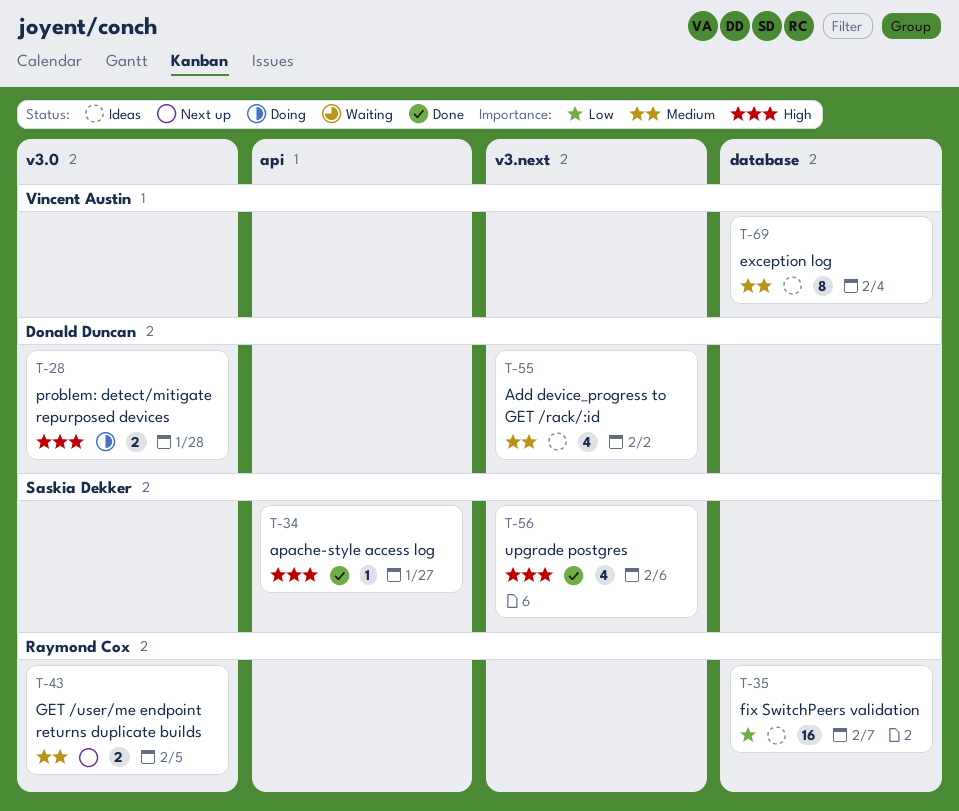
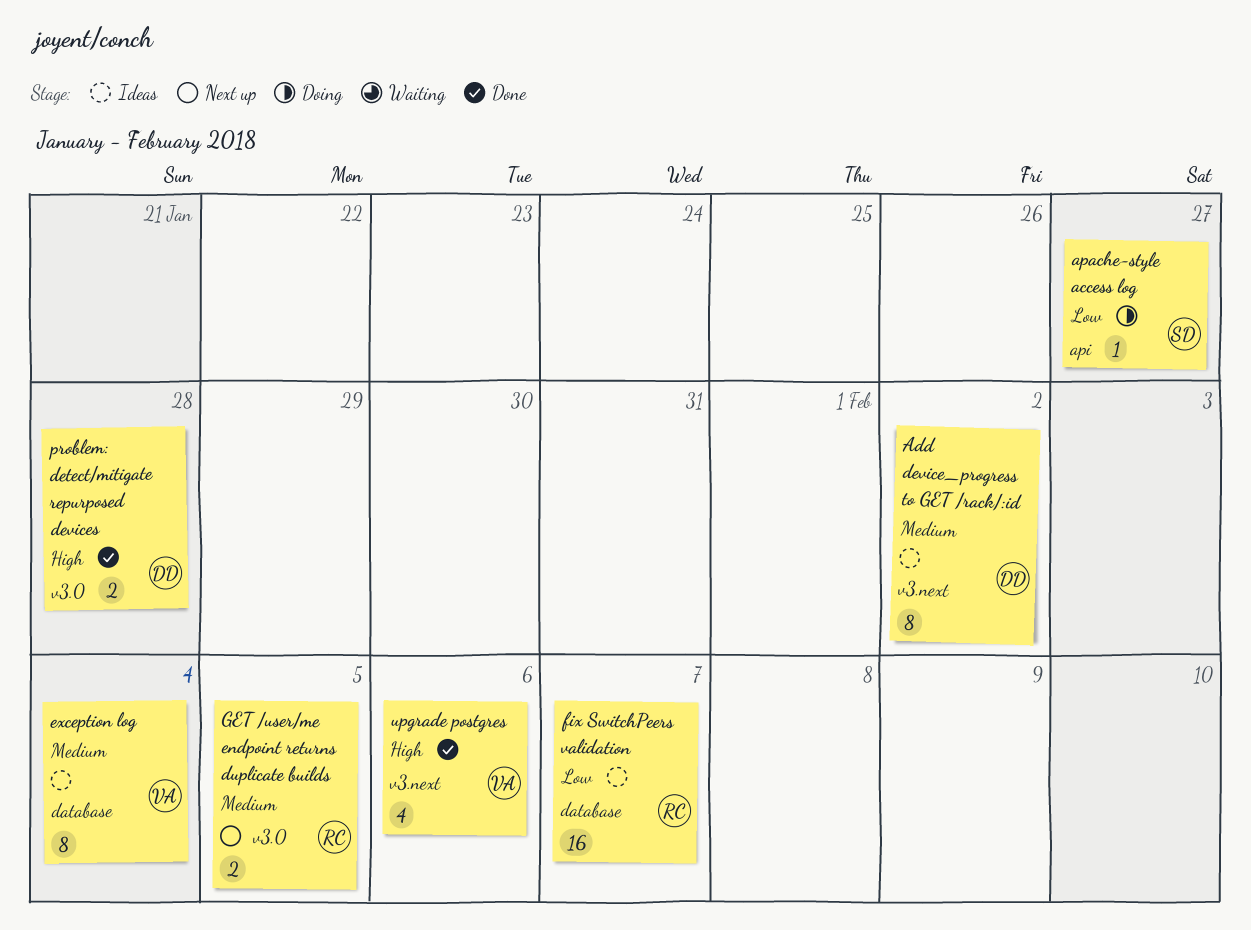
Add device_progress to GET /rack/:id, estimate: 4 -> 8
apache-style access log, status: Done -> Doing
apache-style access log, priority: High -> Low
problem: detect/mitigate repurposed devices, status: Doing -> Done
upgrade postgres, owner: Saskia Dekker -> Vincent Austin

